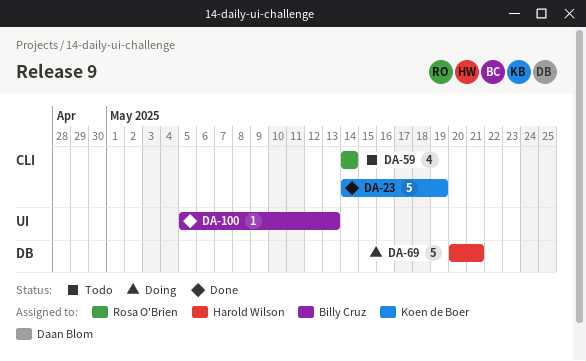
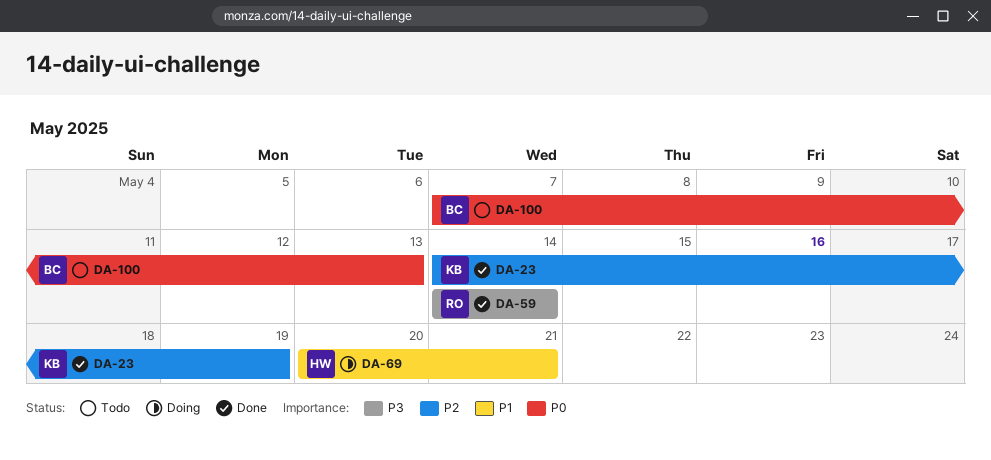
DA-59, status: Todo -> Done
DA-100, status: Done -> Todo
DA-100, start: May 5 -> May 7

